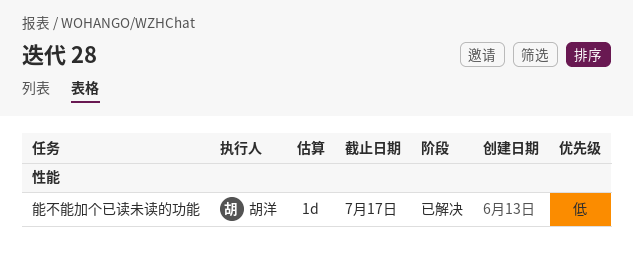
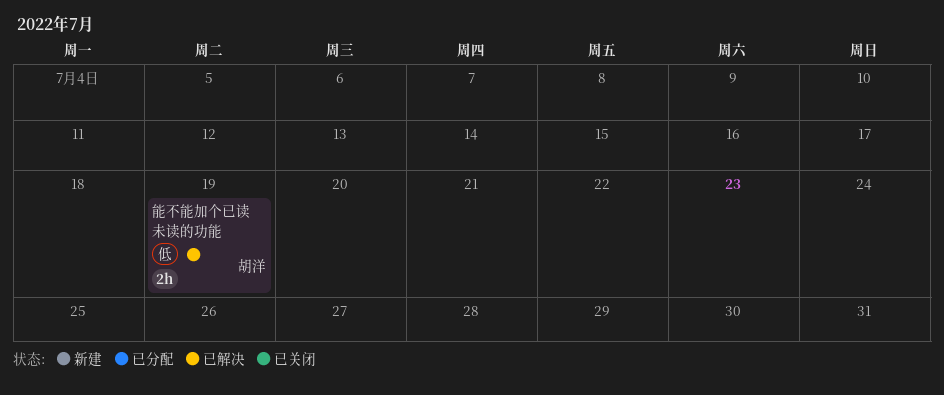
能不能加个已读未读的功能, estimate: 1d -> 2h
能不能加个已读未读的功能, due: Jul 17 -> Jul 19

